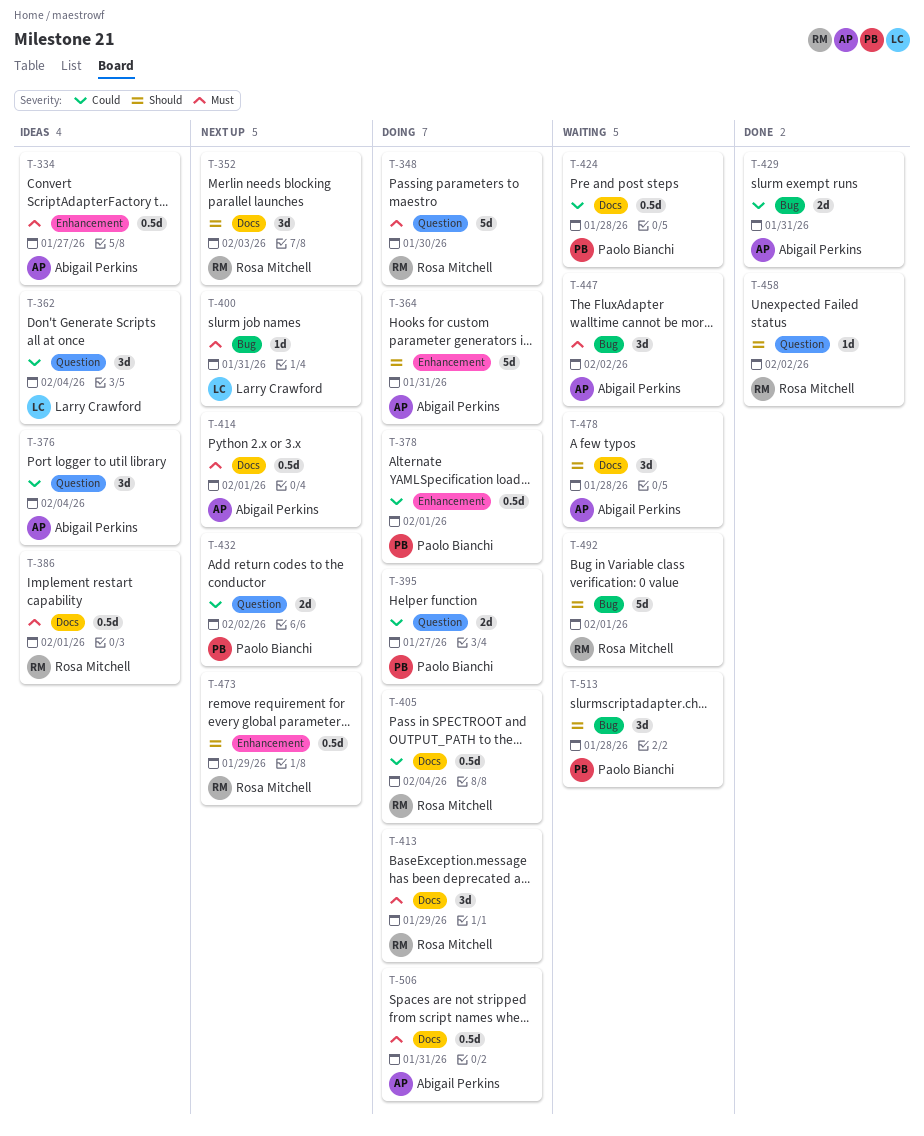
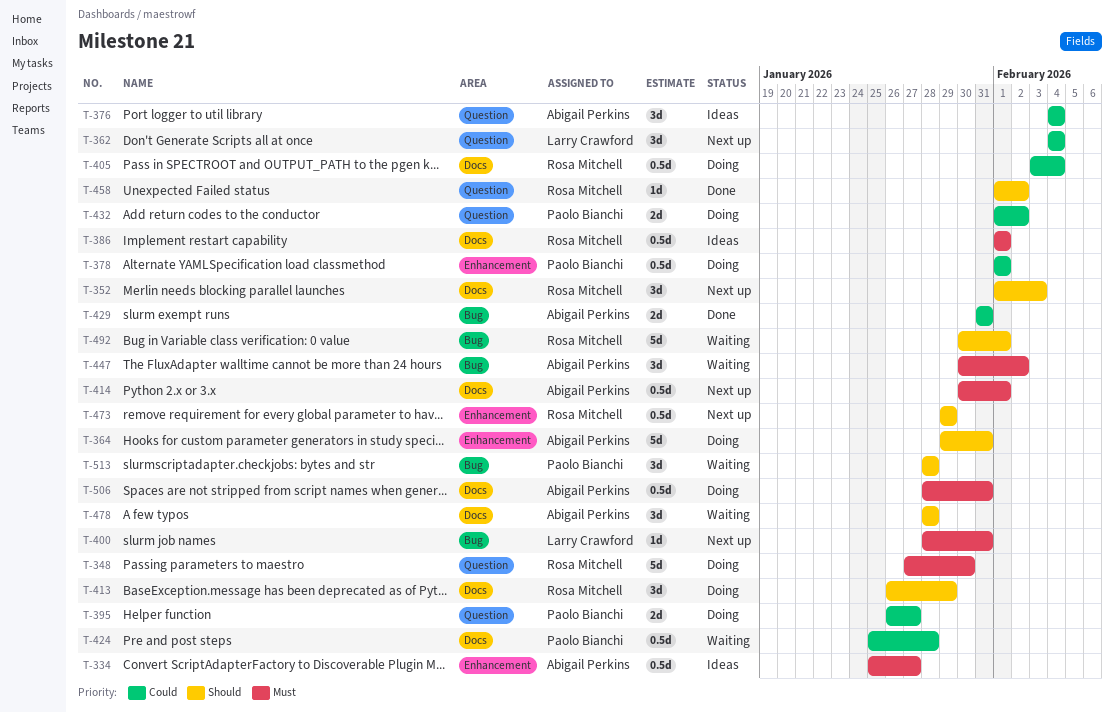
T-362, status: Ideas -> Next up
T-413, priority: Must -> Should
T-432, status: Next up -> Doing

